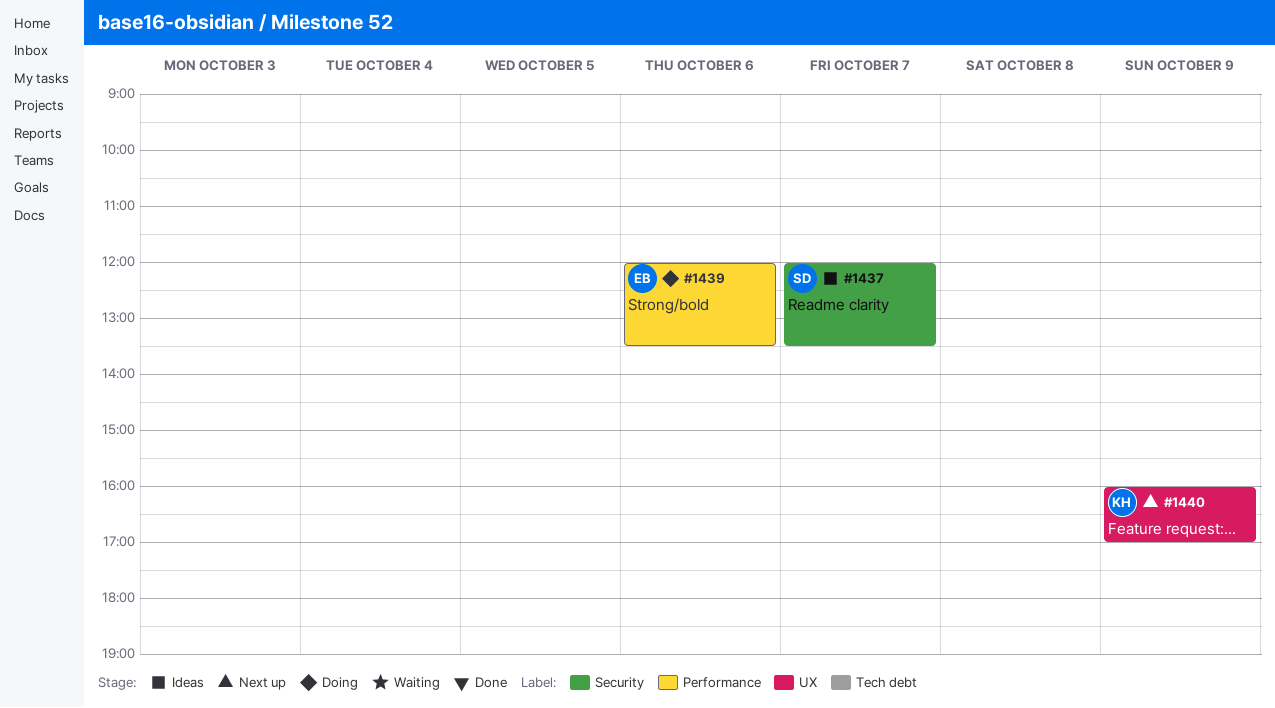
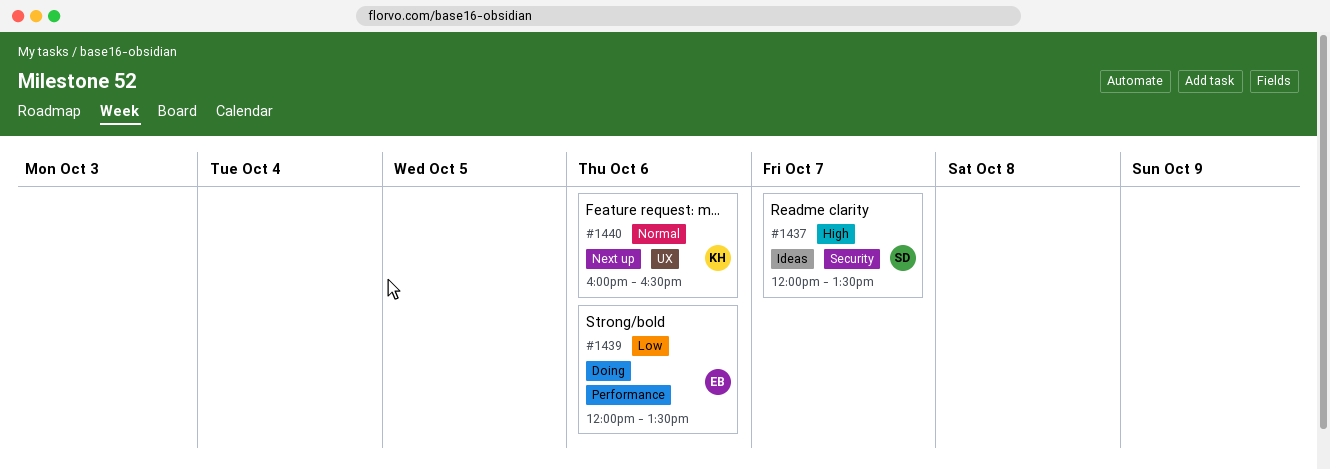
#1440, day: Oct 9 -> Oct 6
#1440, ends: 17:00 -> 16:30

